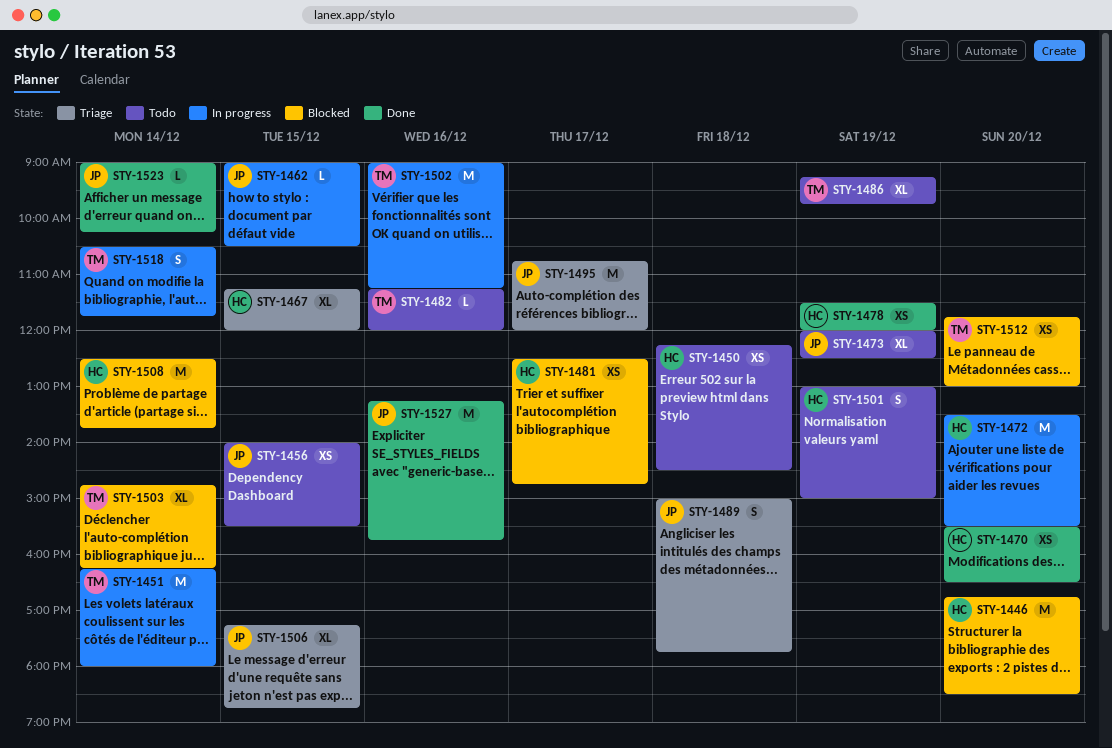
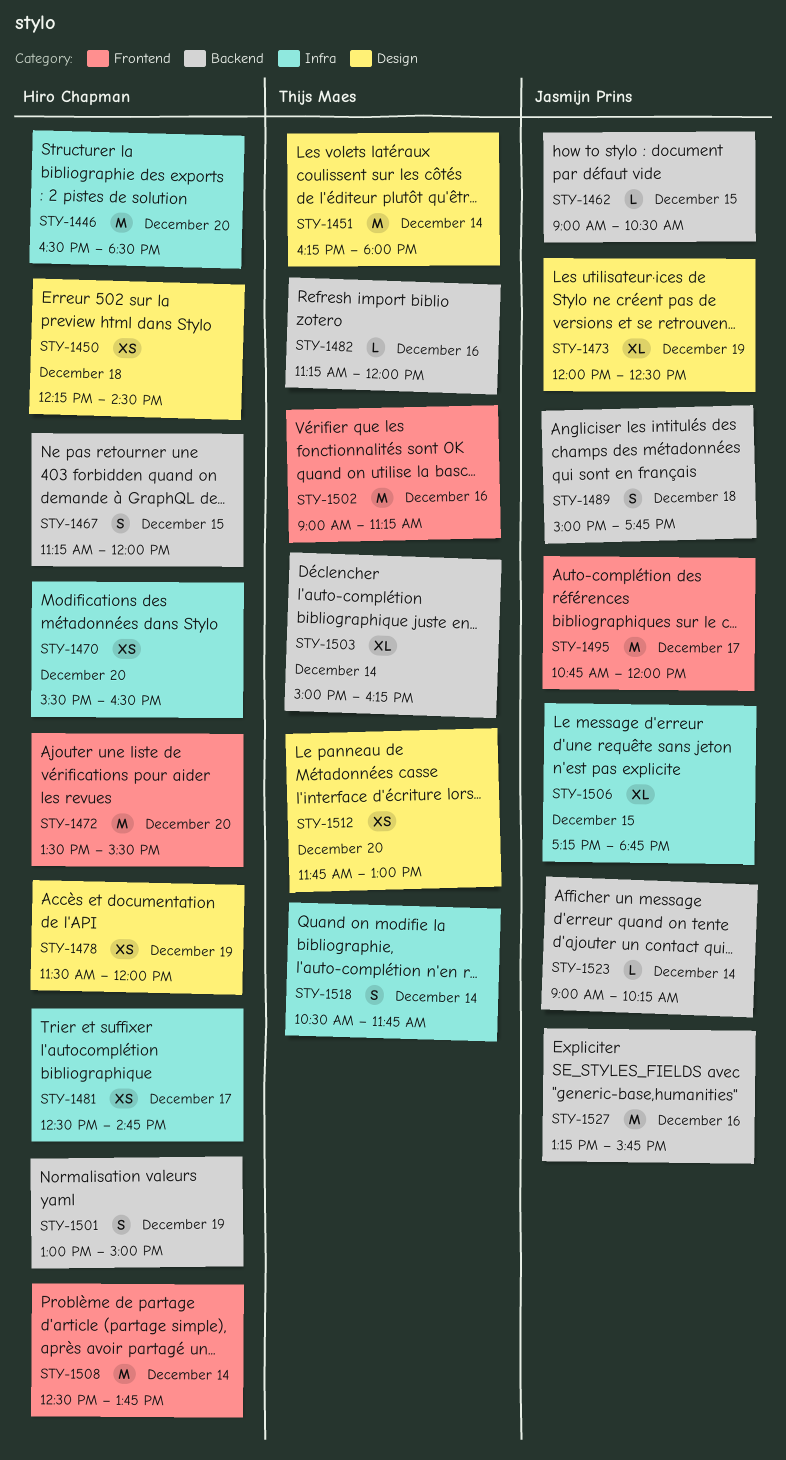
STY-1446, begins: 16:45 -> 16:30
STY-1456: present -> none
STY-1467, estimate: XL -> S
STY-1486: present -> none
STY-1503, begins: 14:45 -> 15:00

